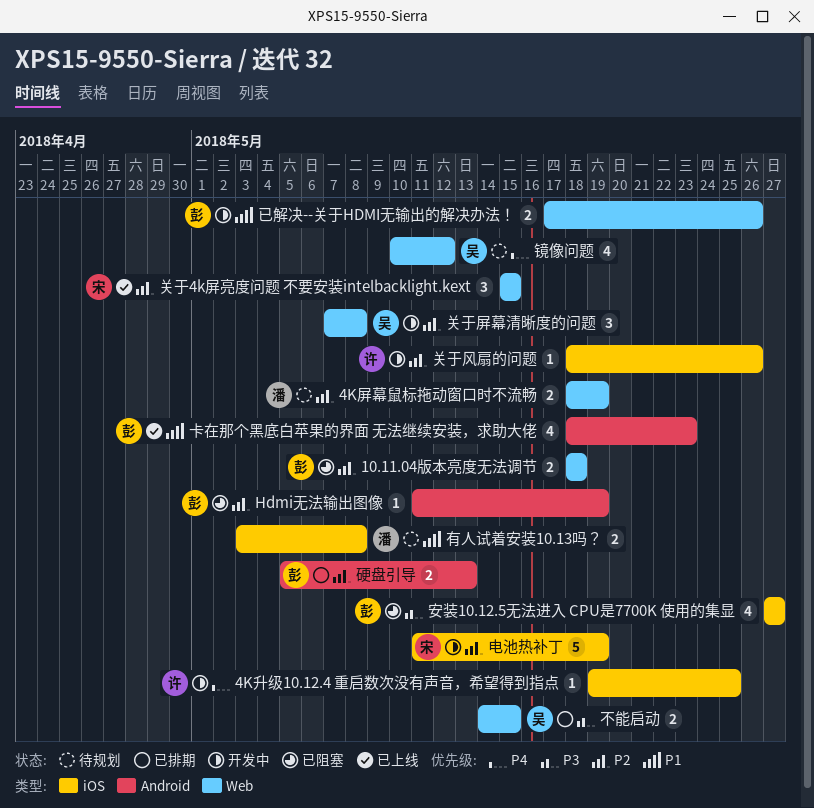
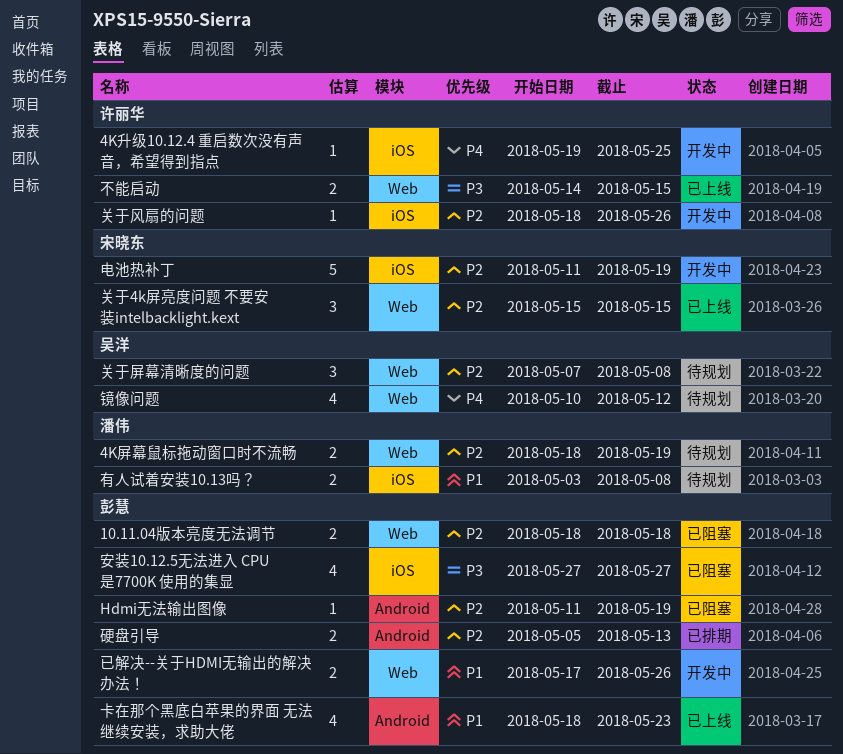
不能启动, status: 已排期 -> 已上线
不能启动, owner: 吴洋 -> 许丽华
关于屏幕清晰度的问题, status: 开发中 -> 待规划

